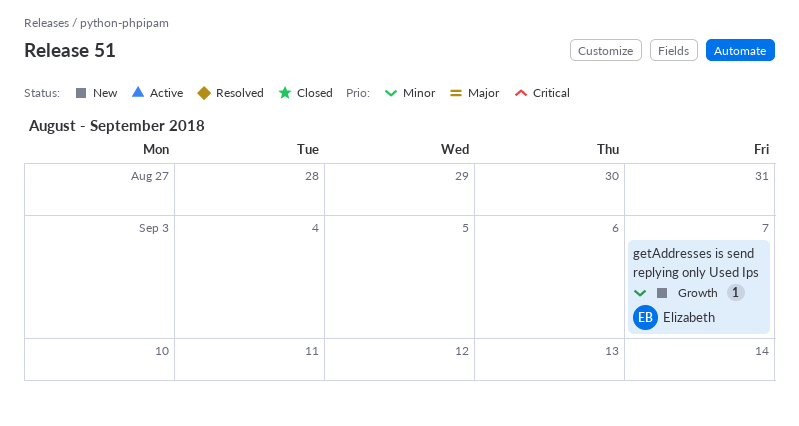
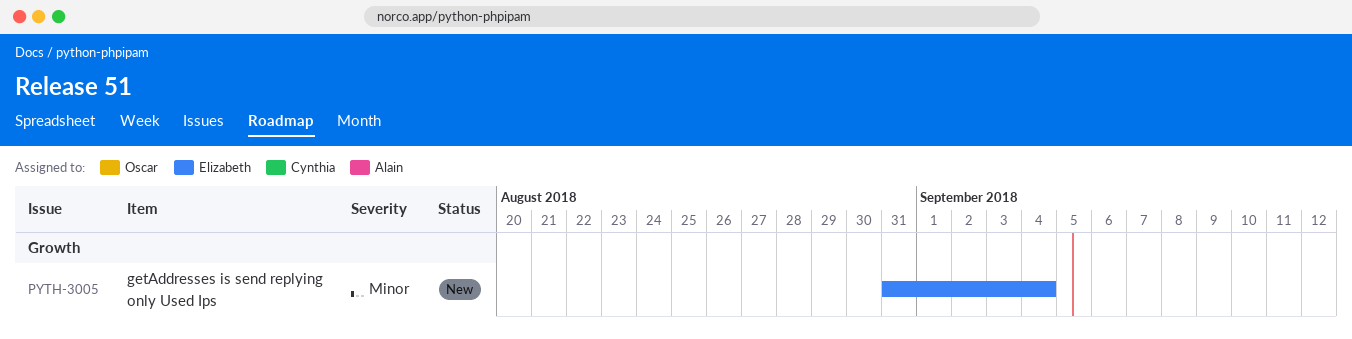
getAddresses is send replying only Used Ips, due: Sep 7 -> Sep 4

